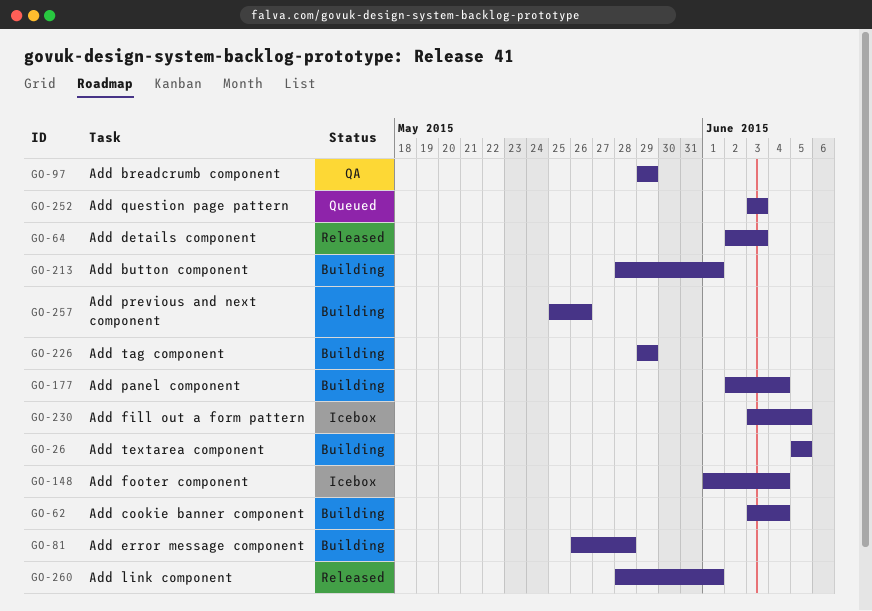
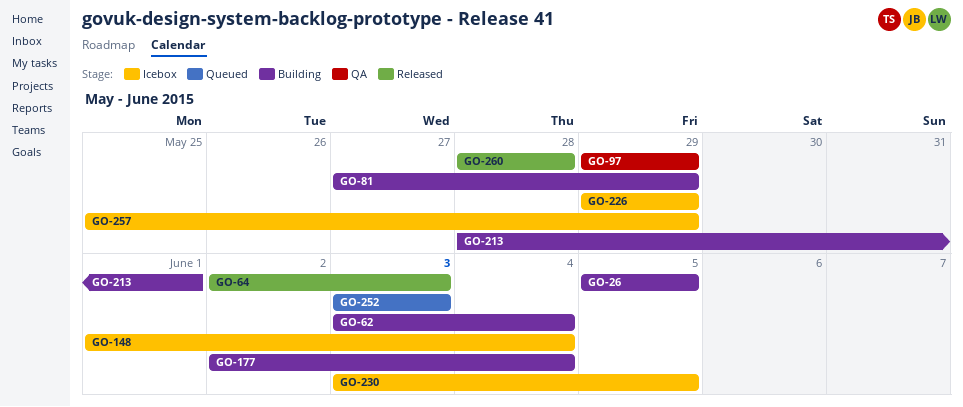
GO-81, start: May 26 -> May 27
GO-81, due: May 28 -> May 29
GO-226, status: Building -> Icebox
GO-257, status: Building -> Icebox
GO-257, due: May 26 -> May 29
GO-260, due: Jun 1 -> May 28

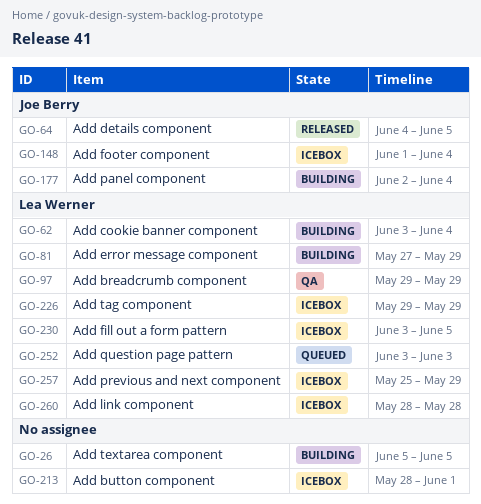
GO-64, start: Jun 2 -> Jun 4
GO-64, due: Jun 3 -> Jun 5
GO-213, status: Building -> Icebox
GO-260, status: Released -> Icebox

